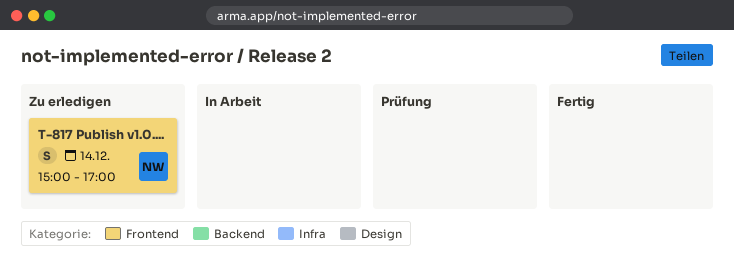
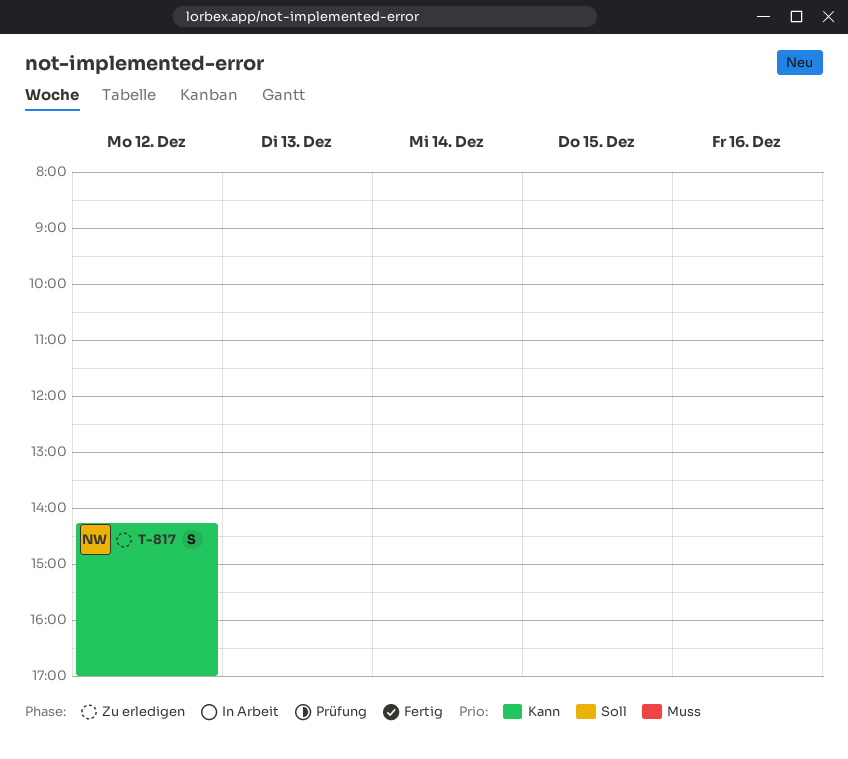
T-817, day: Dec 14 -> Dec 12
T-817, begins: 15:00 -> 14:15

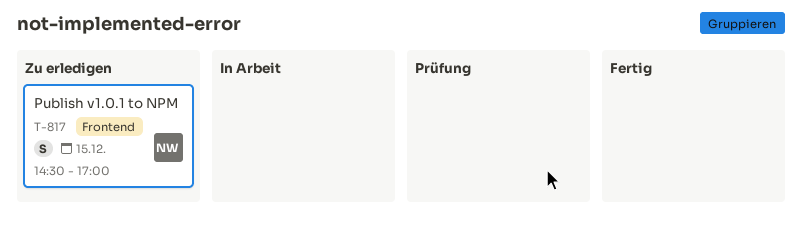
T-817, day: Dec 12 -> Dec 15
T-817, begins: 14:15 -> 14:30

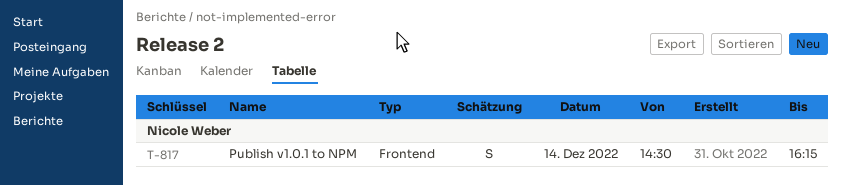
T-817, day: Dec 15 -> Dec 14
T-817, ends: 17:00 -> 16:15

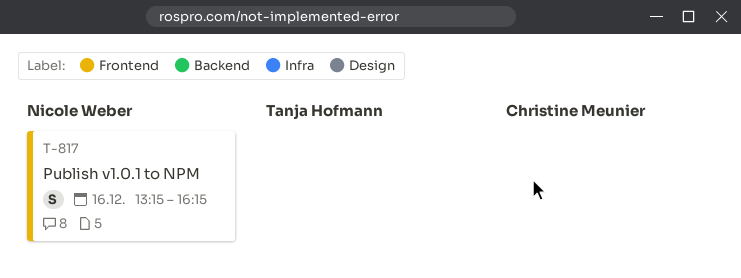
T-817, day: Dec 14 -> Dec 16
T-817, begins: 14:30 -> 13:15

